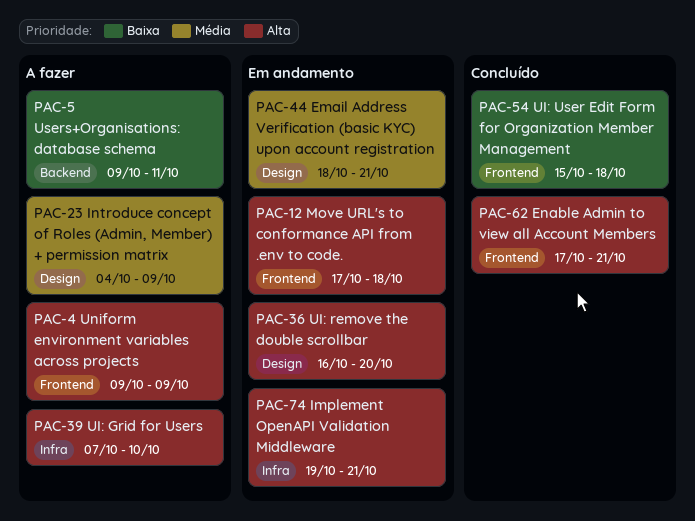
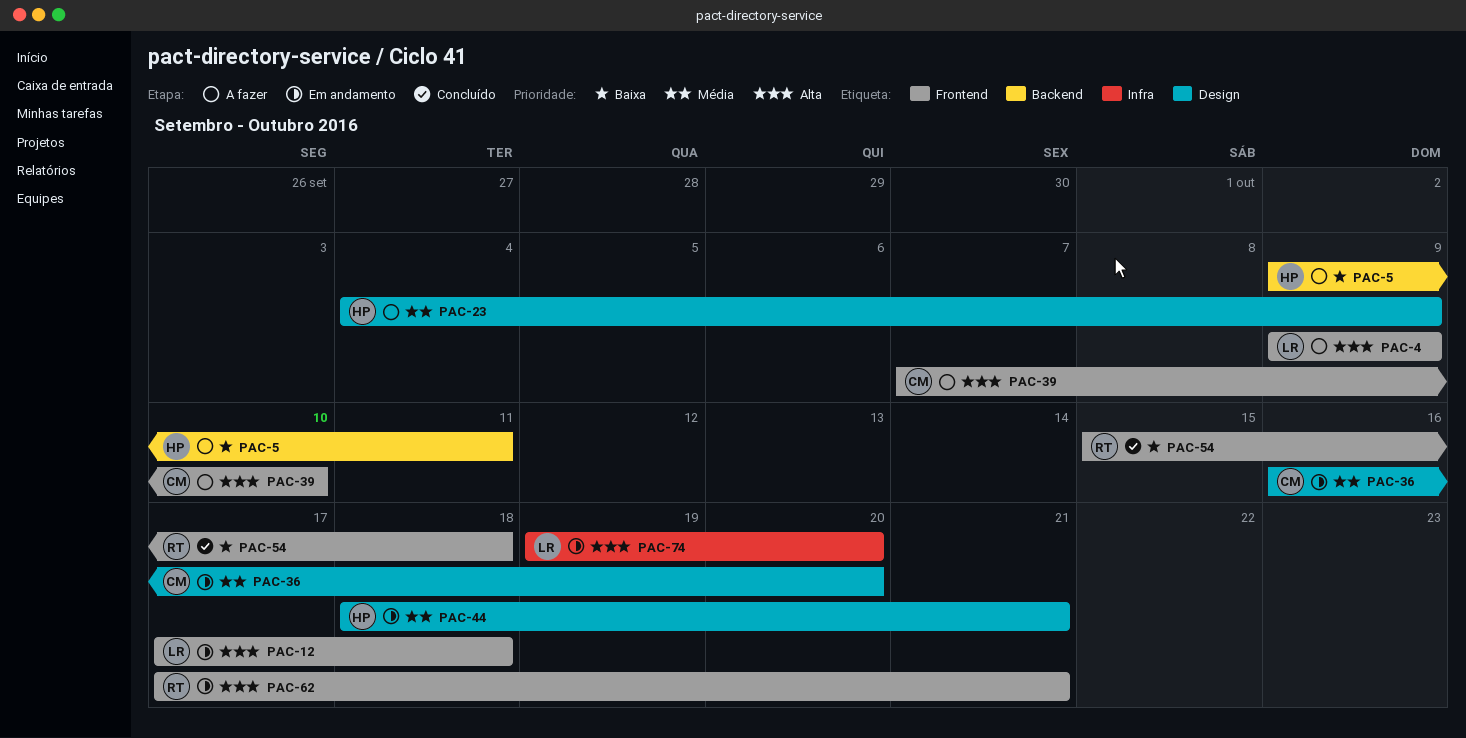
PAC-36, priority: Alta -> Média
PAC-39, label: Infra -> Frontend
PAC-62, status: Concluído -> Em andamento
PAC-74, due: Oct 21 -> Oct 20

